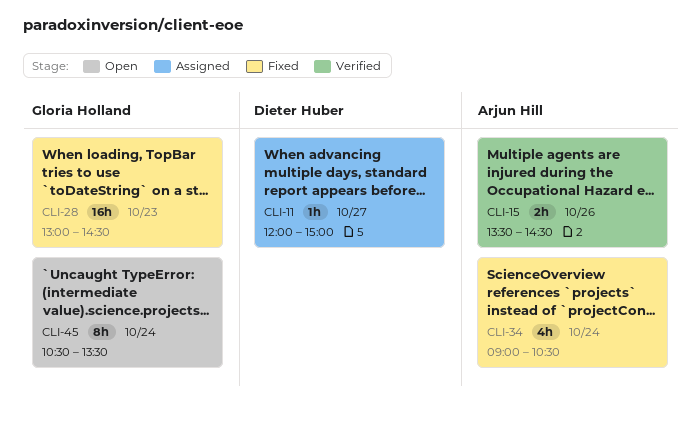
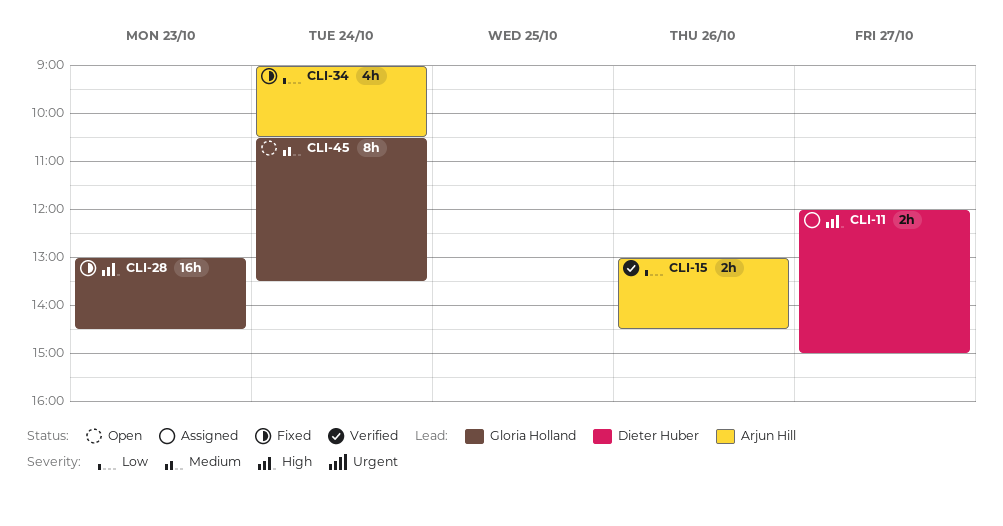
CLI-11, estimate: 1h -> 2h
CLI-15, begins: 13:30 -> 13:00

